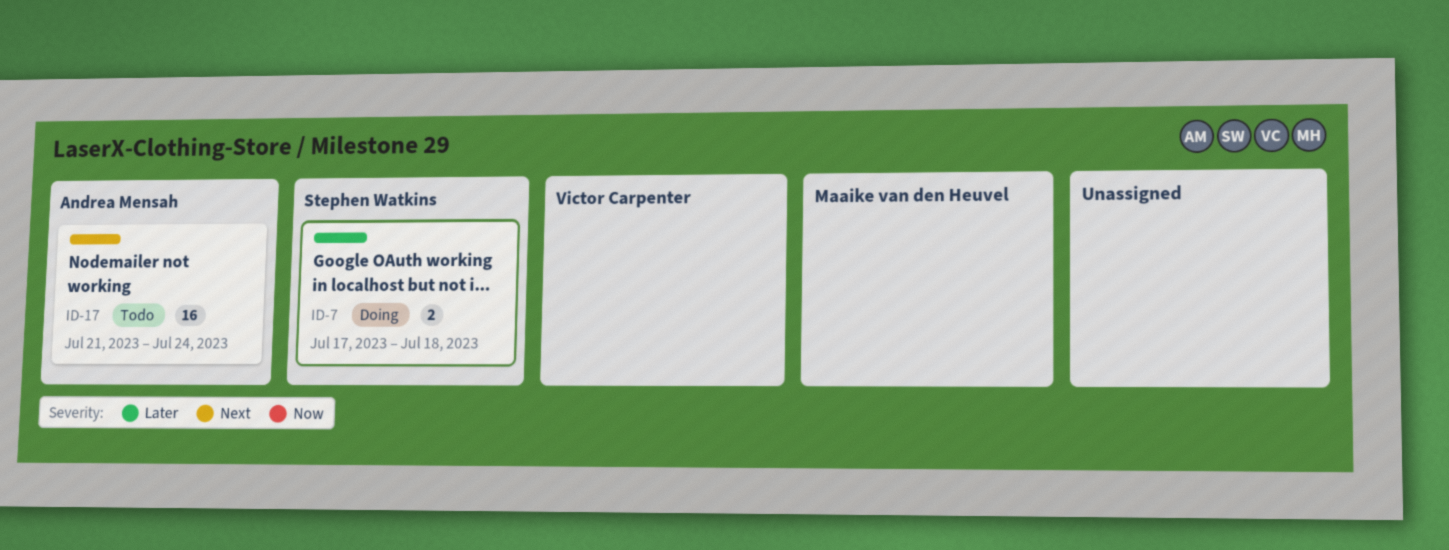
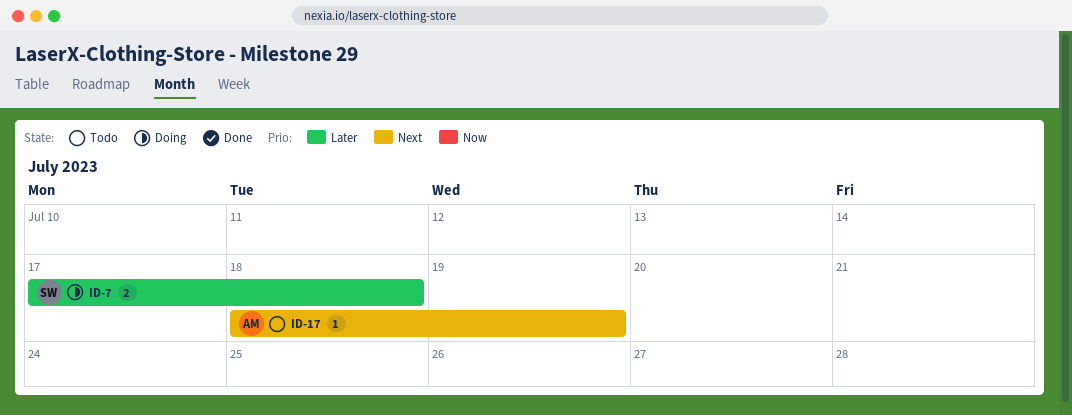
ID-17, estimate: 16 -> 1
ID-17, start: Jul 21 -> Jul 18
ID-17, due: Jul 24 -> Jul 19

